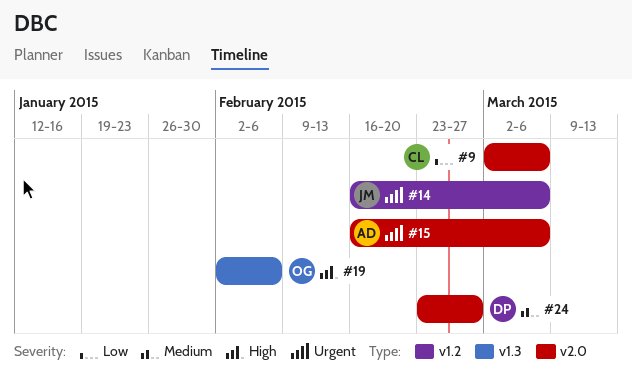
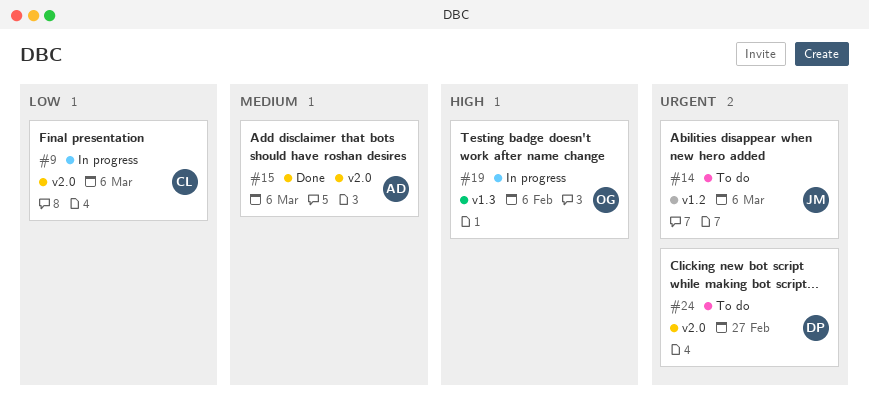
#15, priority: Urgent -> Medium
#24, priority: Medium -> Urgent

